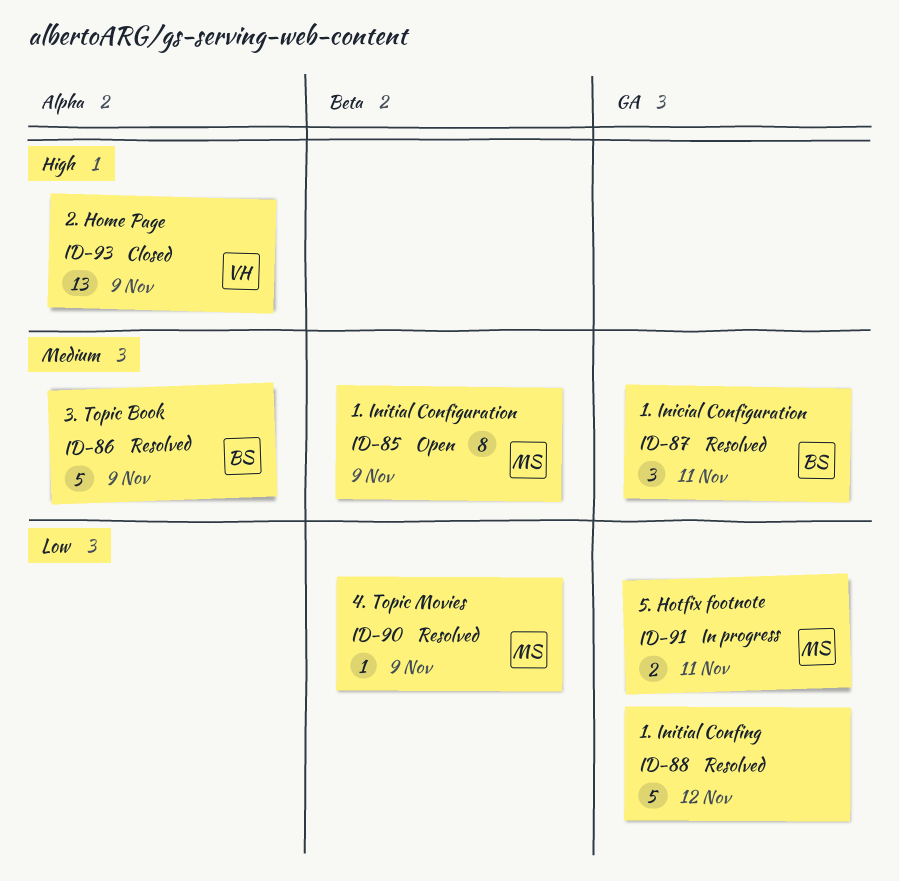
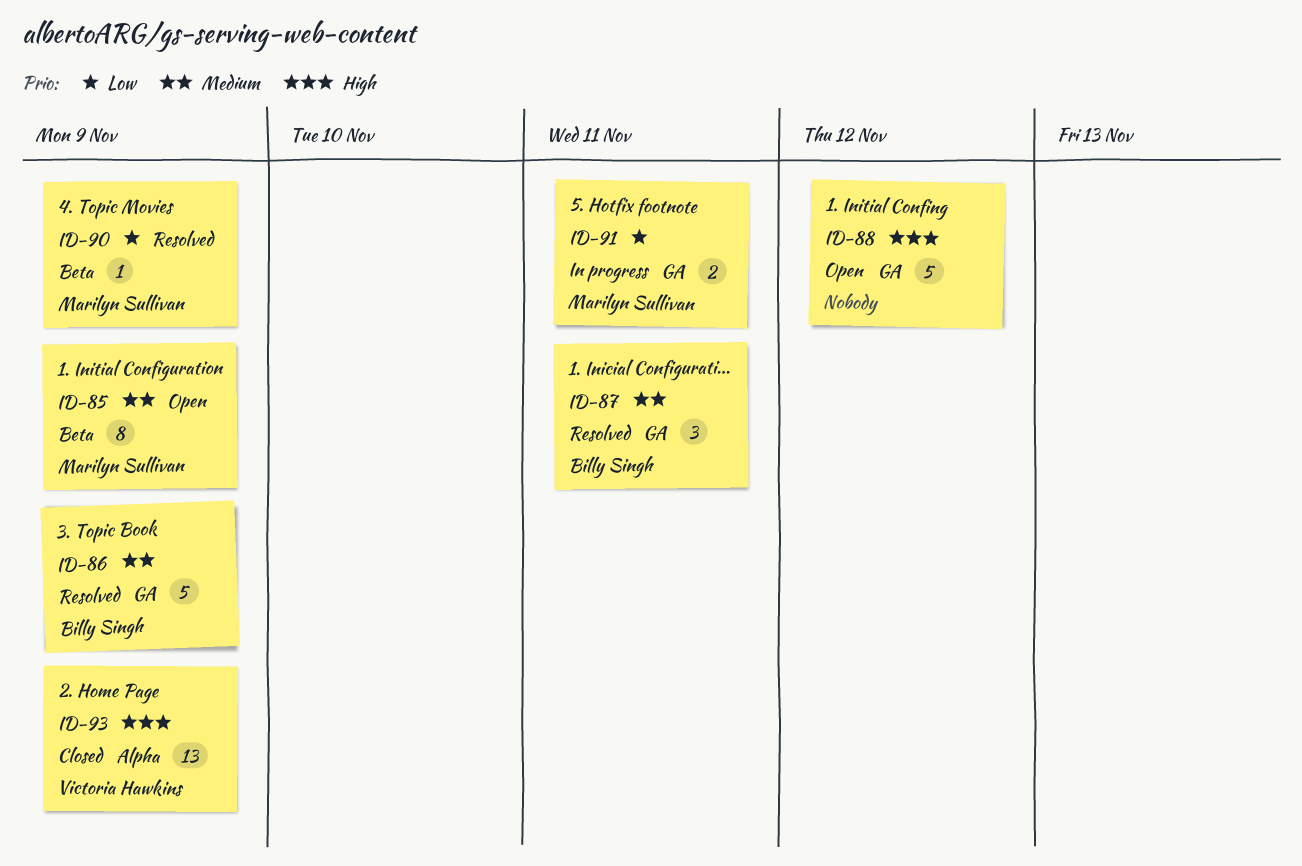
ID-86, label: Alpha -> GA
ID-88, status: Resolved -> Open
ID-88, priority: Low -> High

